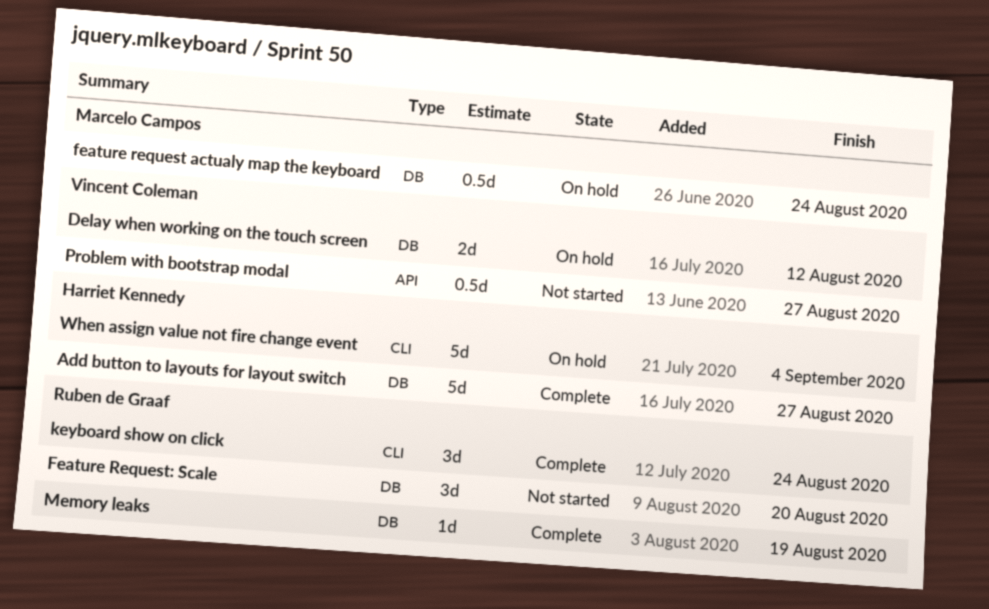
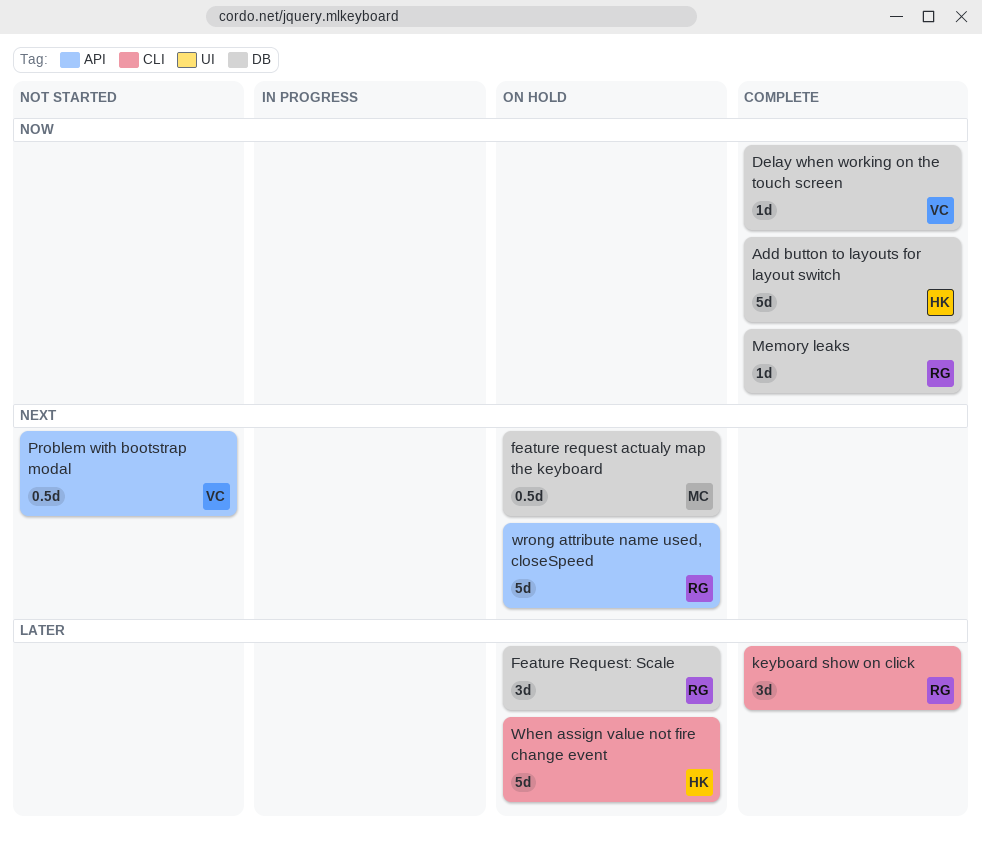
Delay when working on the touch screen, status: On hold -> Complete
Delay when working on the touch screen, estimate: 2d -> 1d
Feature Request: Scale, status: Not started -> On hold
wrong attribute name used, closeSpeed: none -> present

